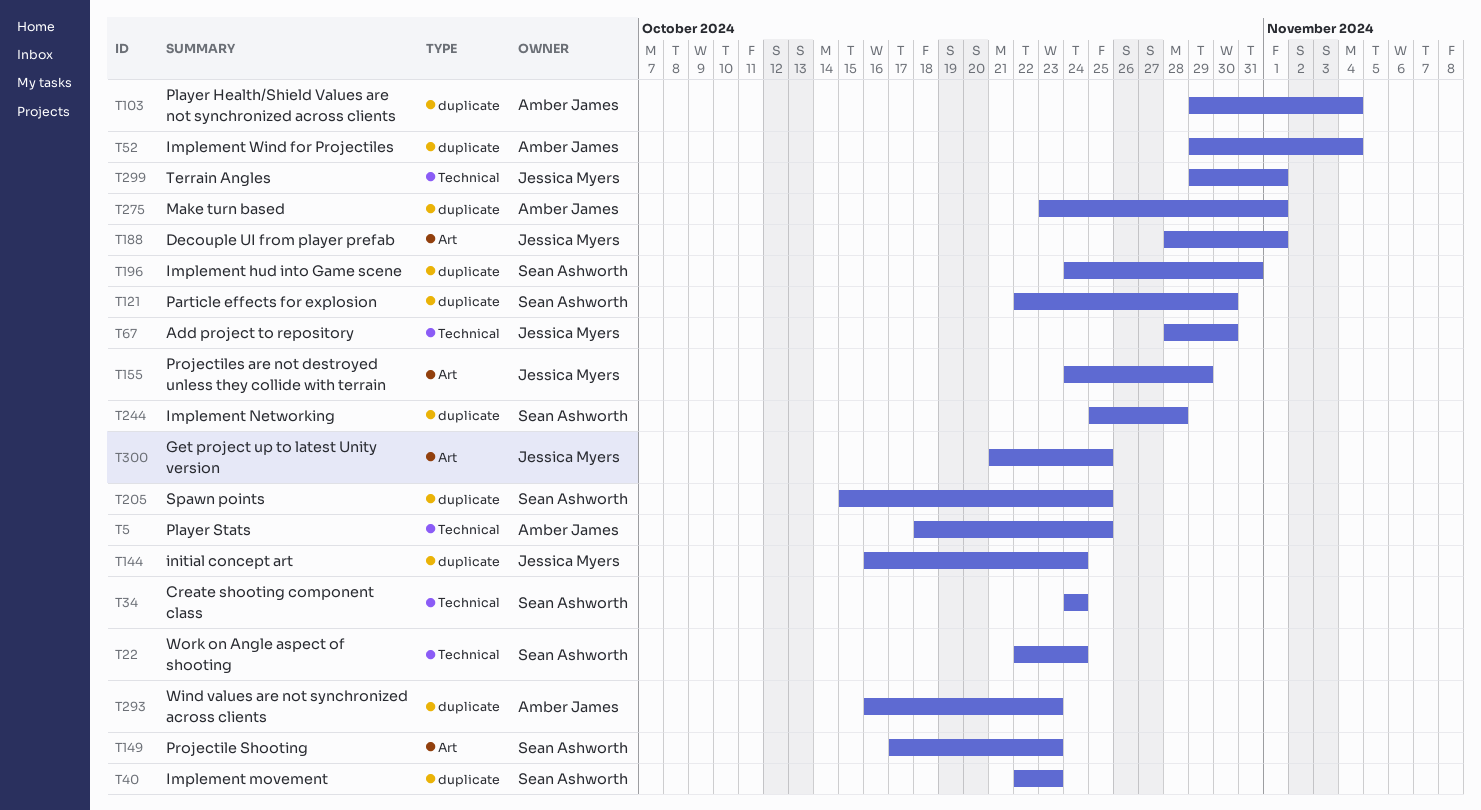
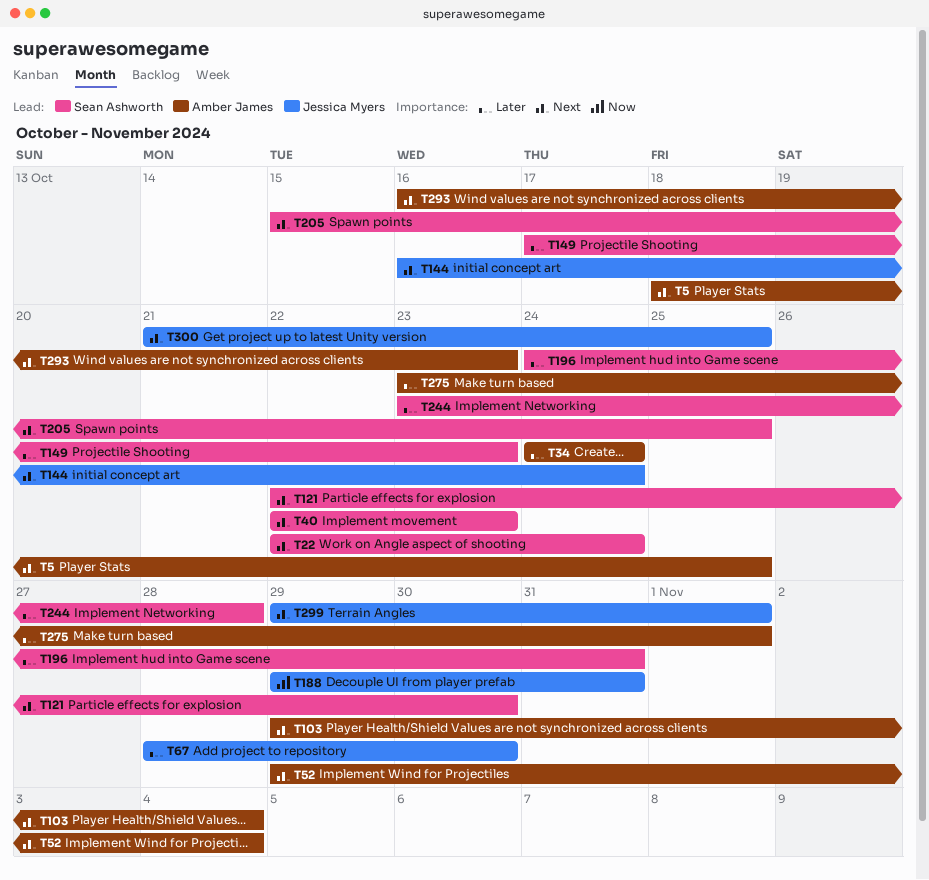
T34, owner: Sean Ashworth -> Amber James
T155: present -> none
T188, start: Oct 28 -> Oct 29
T188, due: Nov 1 -> Oct 31
T244, start: Oct 25 -> Oct 23

